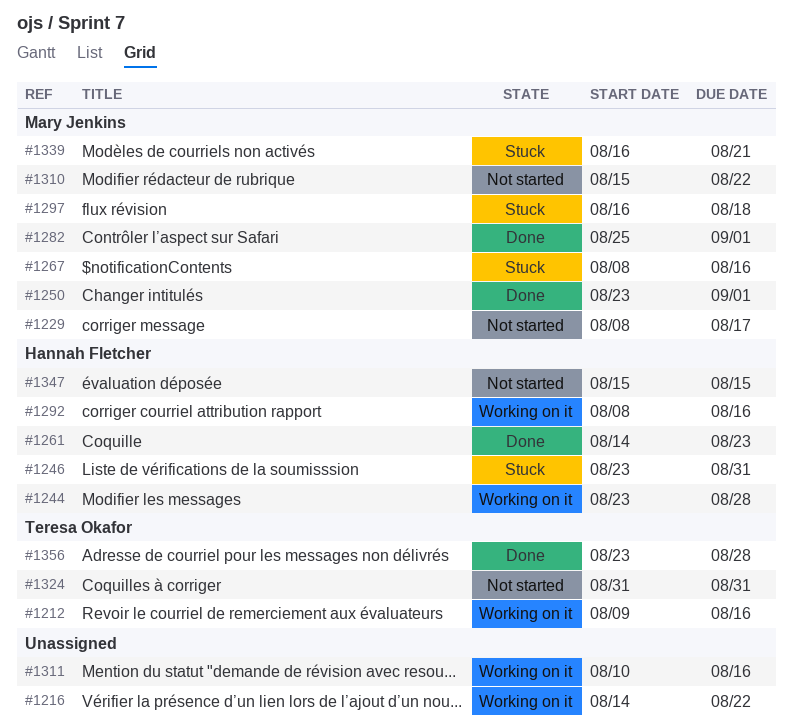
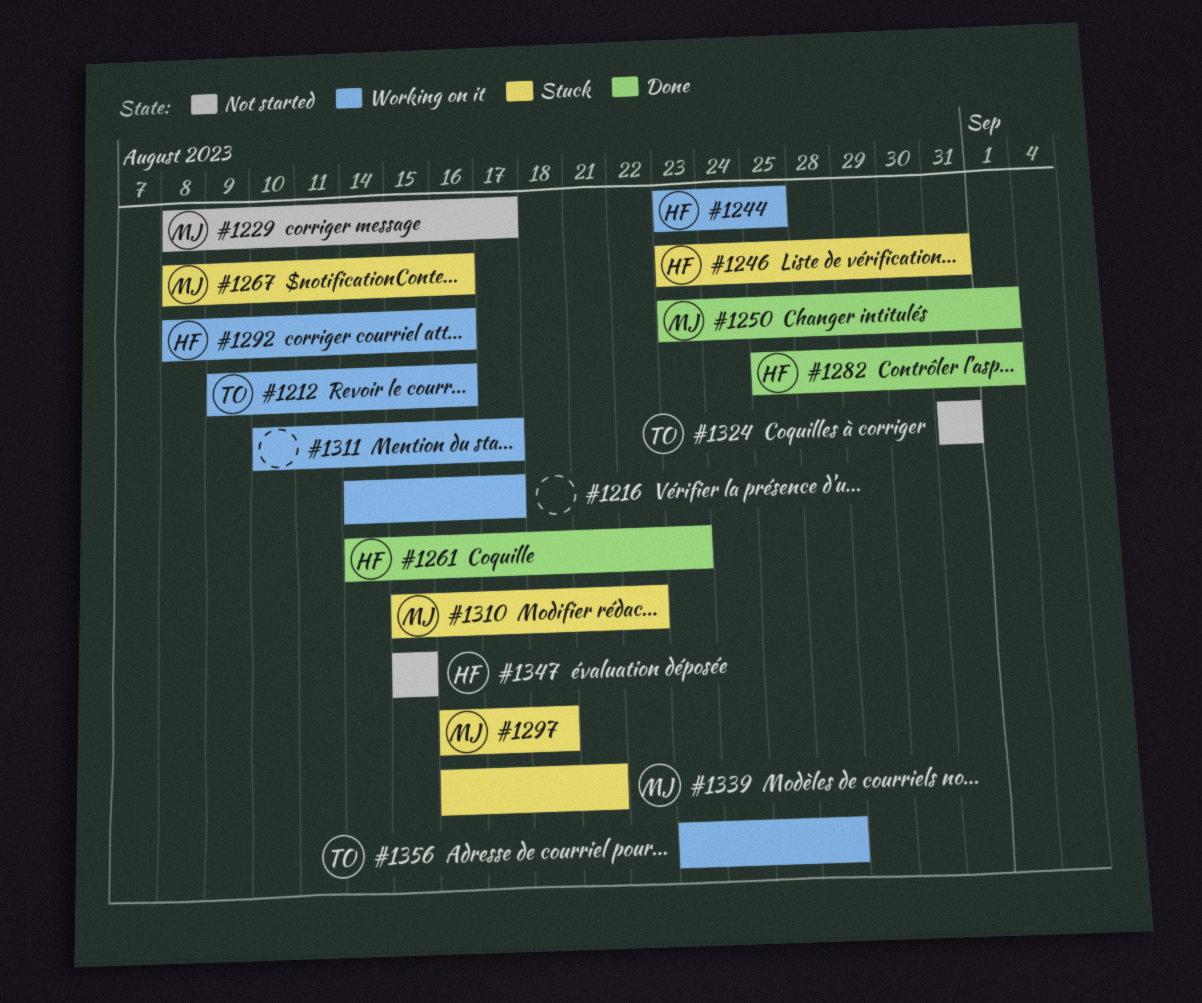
#1216, due: Aug 22 -> Aug 17
#1244, due: Aug 28 -> Aug 25
#1282, owner: Mary Jenkins -> Hannah Fletcher
#1310, status: Not started -> Stuck
#1311, due: Aug 16 -> Aug 17
#1356, status: Done -> Working on it

